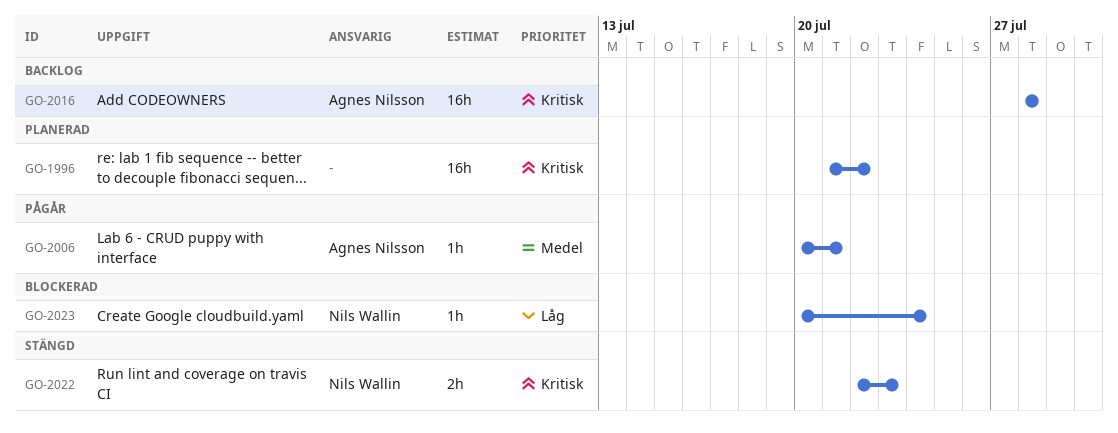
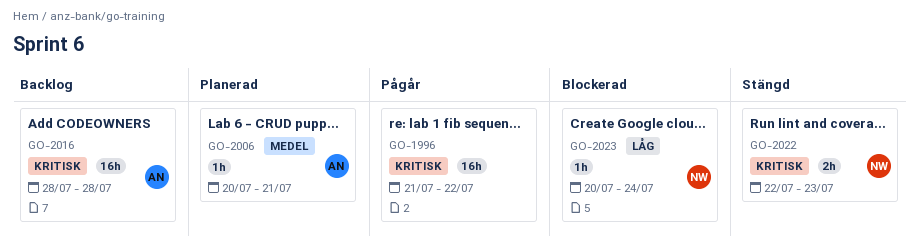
GO-1996, status: Planerad -> Pågår
GO-2006, status: Pågår -> Planerad

